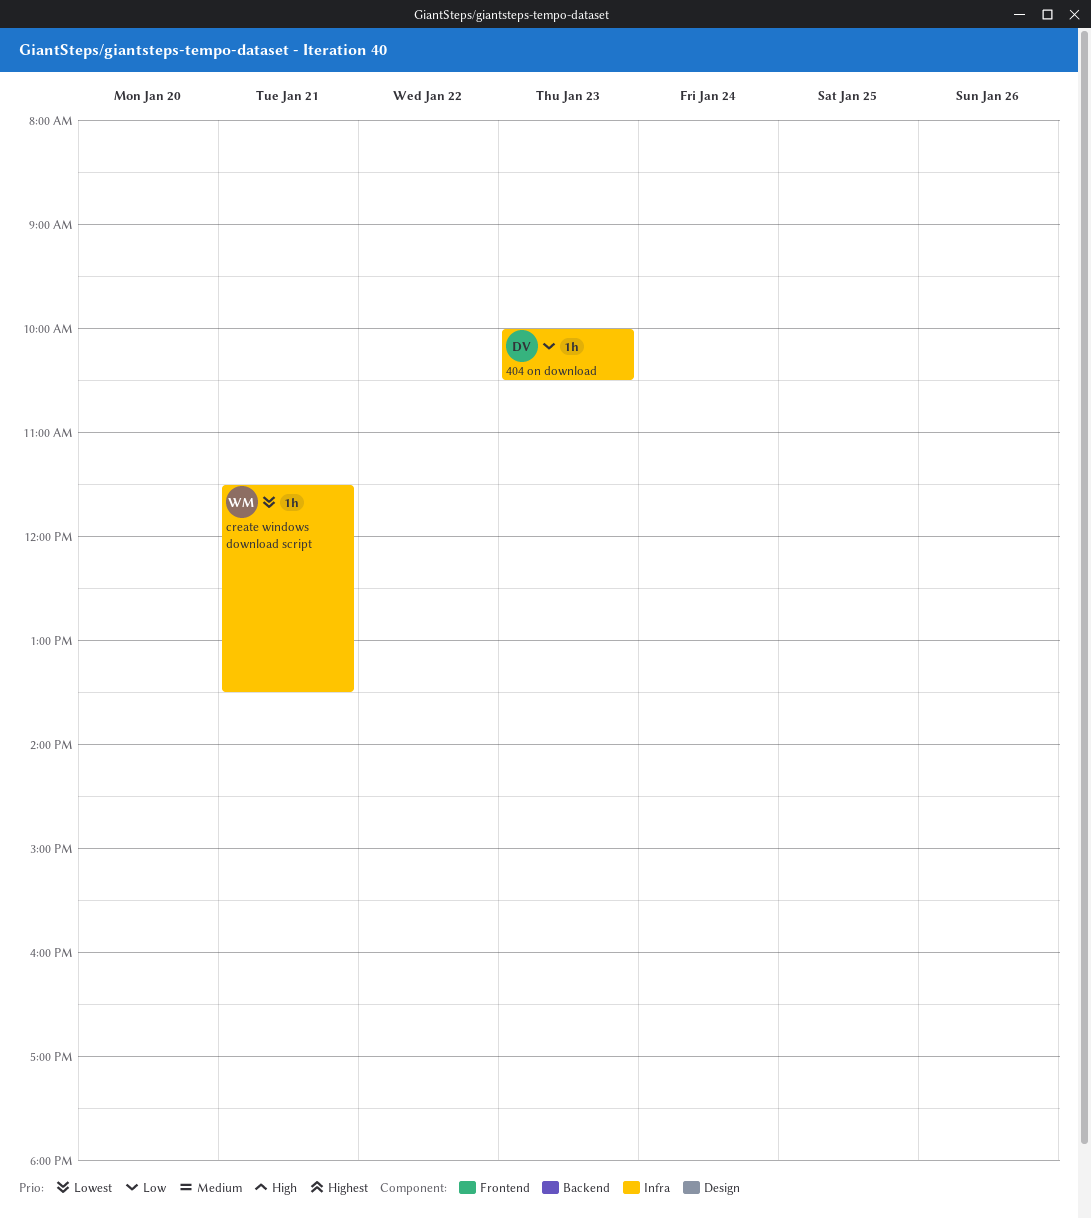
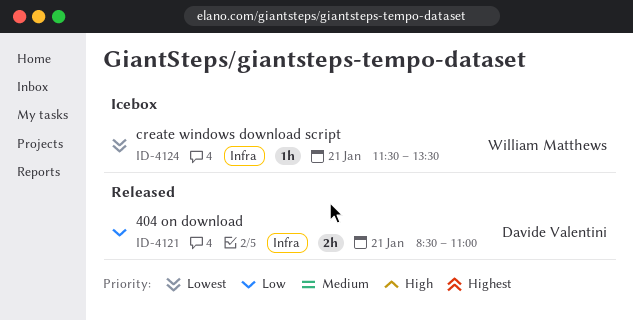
404 on download, estimate: 1h -> 2h
404 on download, day: Jan 23 -> Jan 21
404 on download, begins: 10:00 -> 08:30
404 on download, ends: 10:30 -> 11:00

